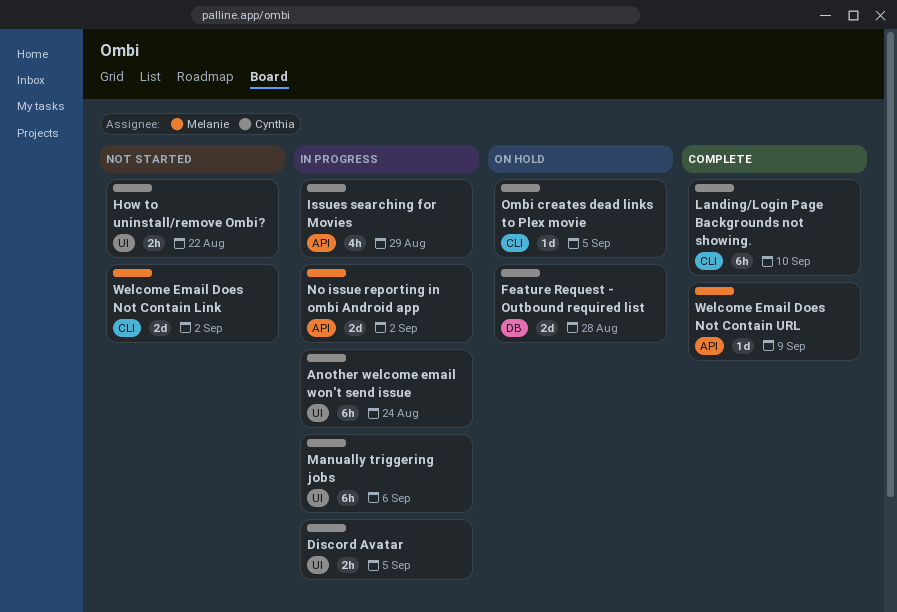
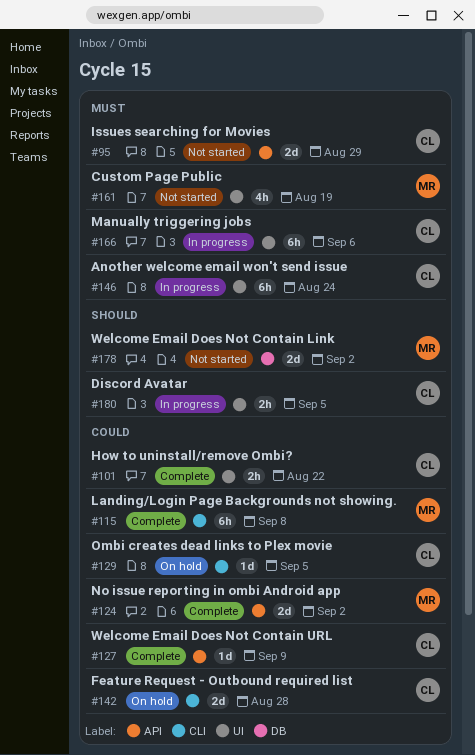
Custom Page Public: none -> present
Feature Request - Outbound required list, label: DB -> CLI
How to uninstall/remove Ombi?, status: Not started -> Complete
Issues searching for Movies, status: In progress -> Not started
Issues searching for Movies, estimate: 4h -> 2d
Landing/Login Page Backgrounds not showing., owner: Cynthia -> Melanie
Landing/Login Page Backgrounds not showing., due: Sep 10 -> Sep 8
No issue reporting in ombi Android app, status: In progress -> Complete
Welcome Email Does Not Contain Link, label: CLI -> DB
Welcome Email Does Not Contain URL, owner: Melanie -> Cynthia

